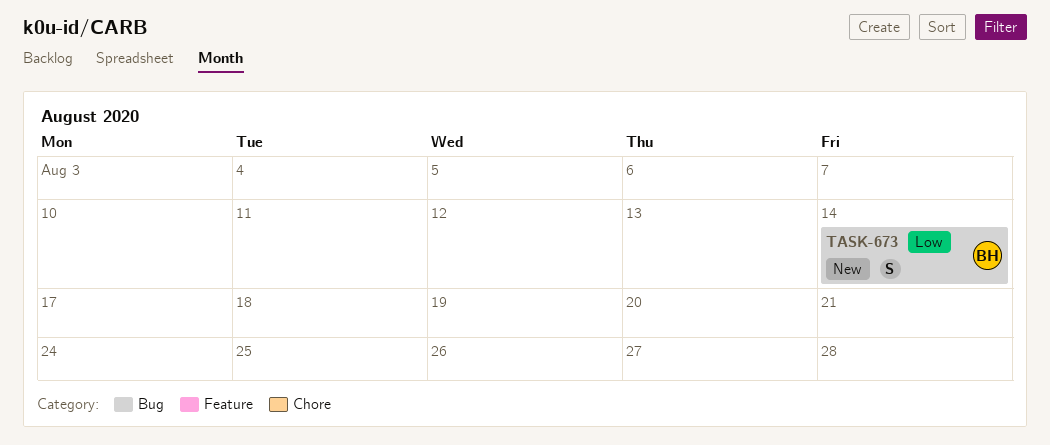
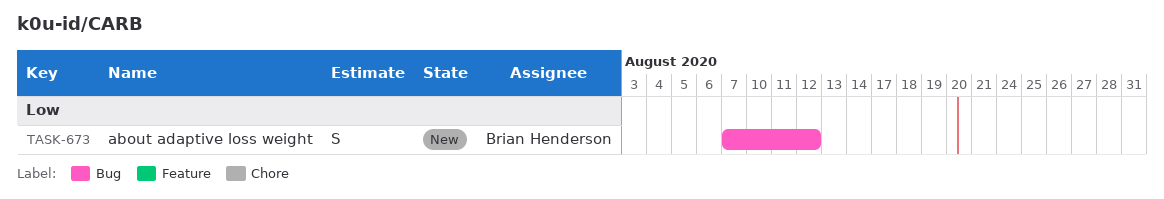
TASK-673, due: Aug 14 -> Aug 12

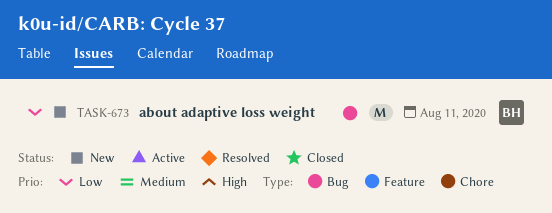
TASK-673, estimate: S -> M
TASK-673, due: Aug 12 -> Aug 11

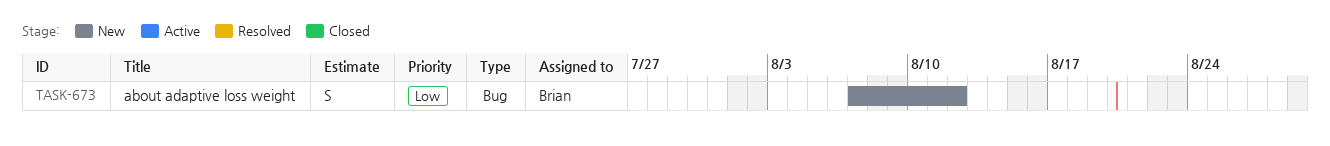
TASK-673, estimate: M -> S
TASK-673, due: Aug 11 -> Aug 12

